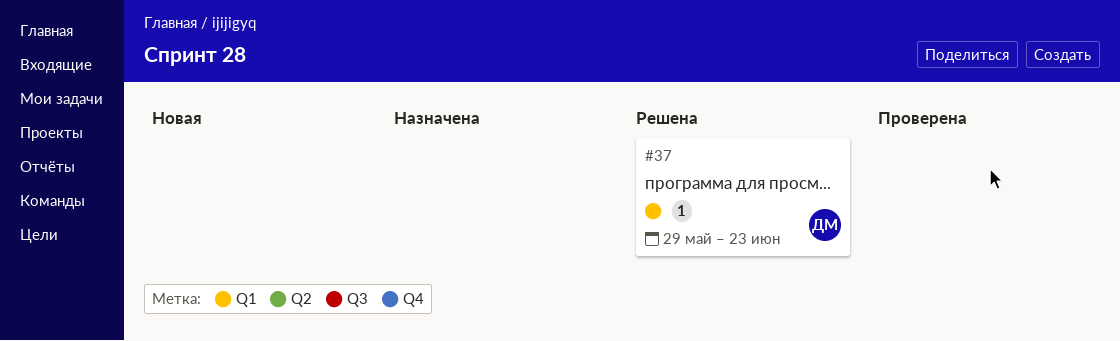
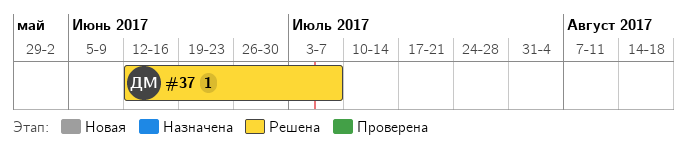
#37, start: May 29 -> Jun 12
#37, due: Jun 23 -> Jul 7

